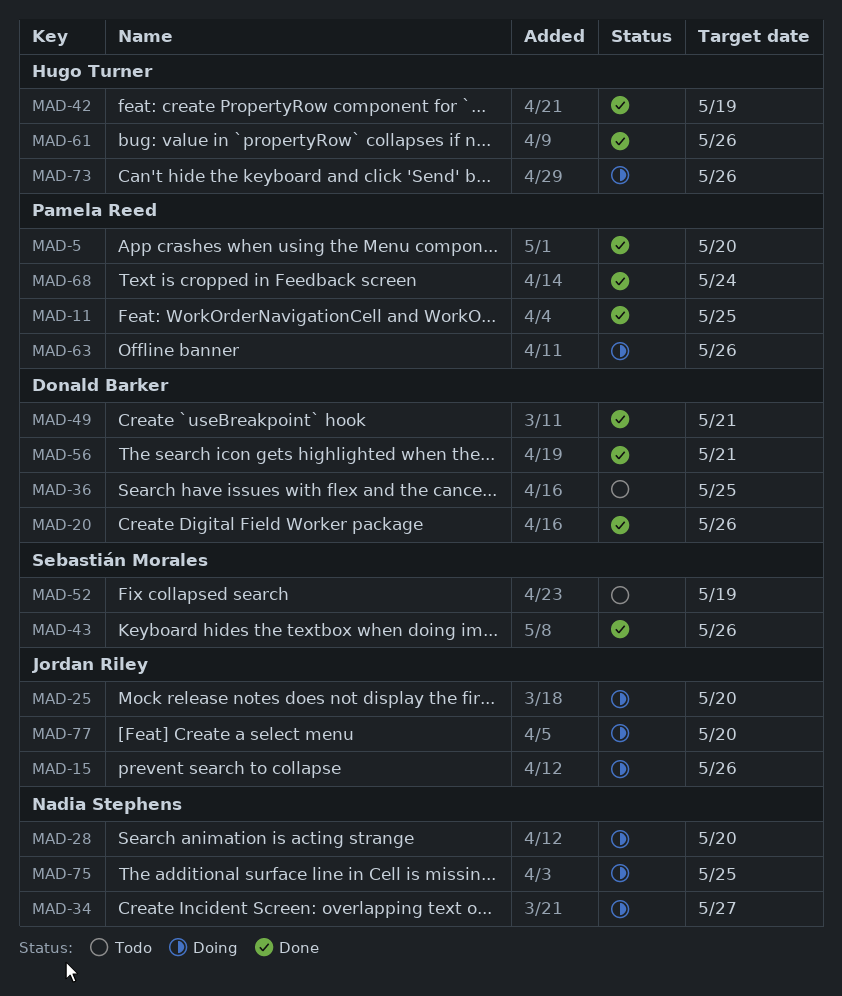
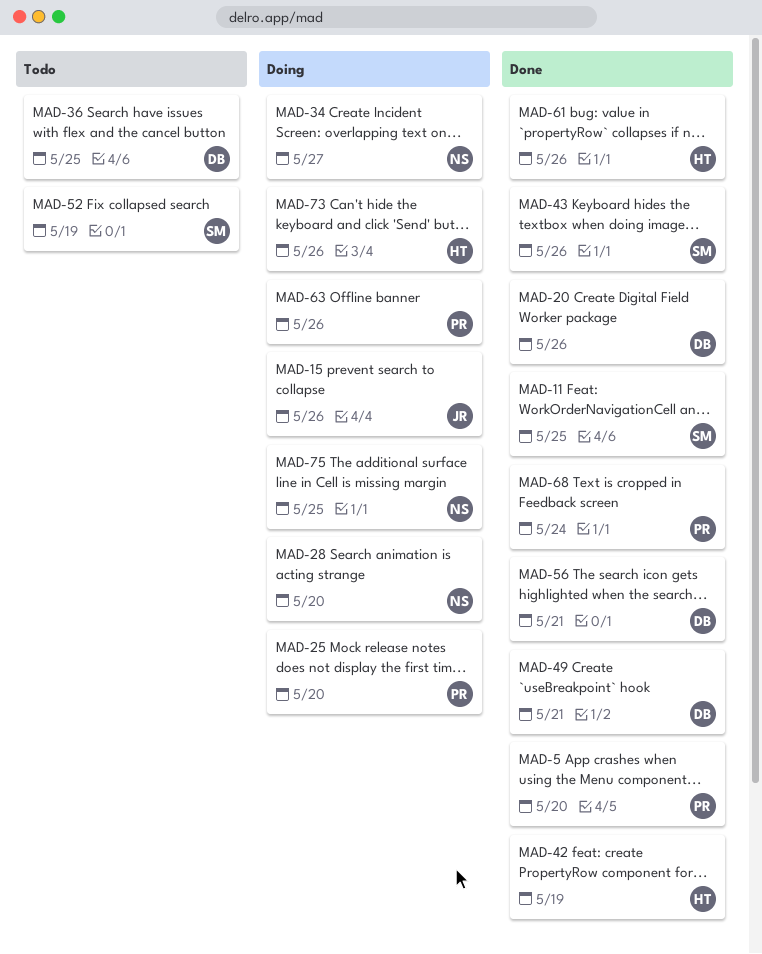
MAD-11, owner: Pamela Reed -> Sebastián Morales
MAD-25, owner: Jordan Riley -> Pamela Reed
MAD-77: present -> none

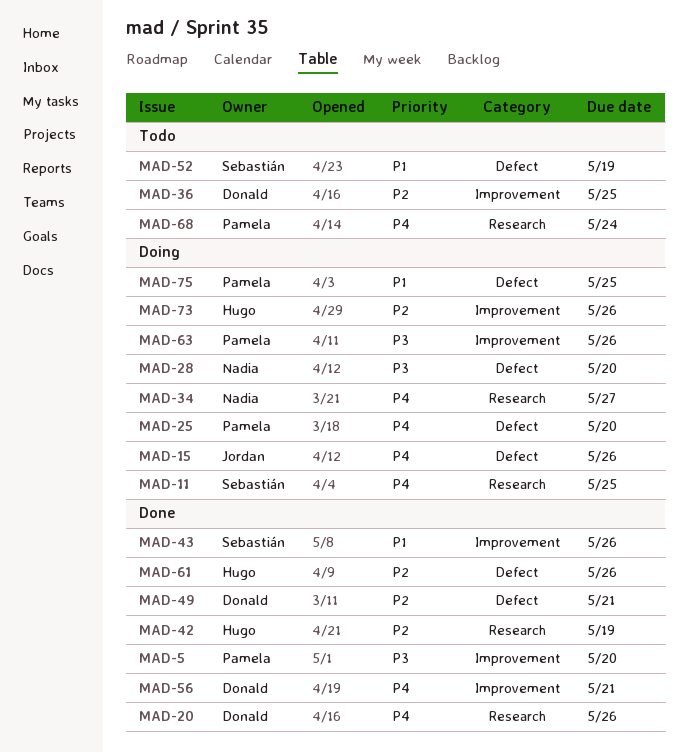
MAD-11, status: Done -> Doing
MAD-68, status: Done -> Todo
MAD-75, owner: Nadia -> Pamela

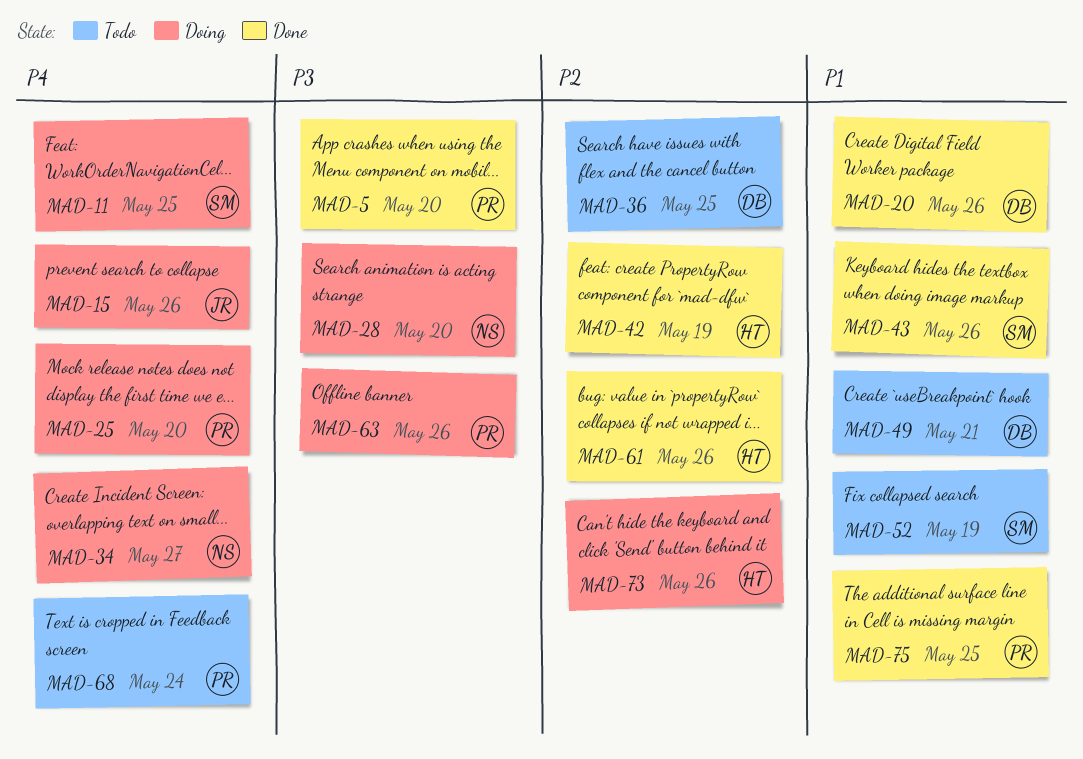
MAD-20, priority: P4 -> P1
MAD-49, status: Done -> Todo
MAD-49, priority: P2 -> P1
MAD-56: present -> none
MAD-75, status: Doing -> Done

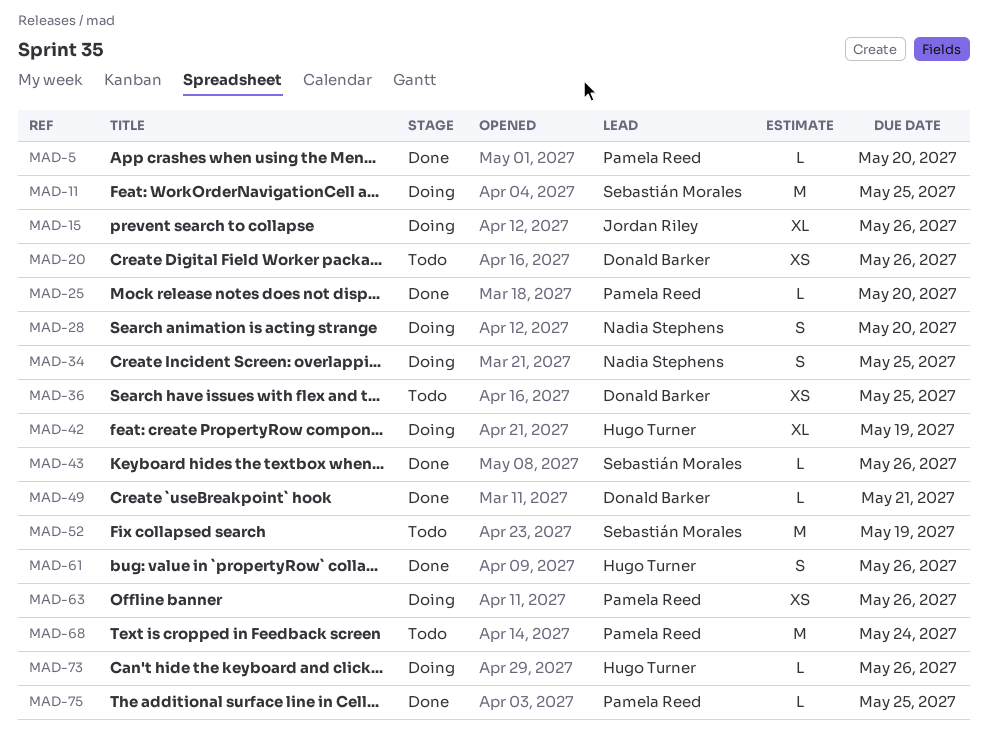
MAD-20, status: Done -> Todo
MAD-25, status: Doing -> Done
MAD-34, due: May 27 -> May 25
MAD-42, status: Done -> Doing
MAD-49, status: Todo -> Done

